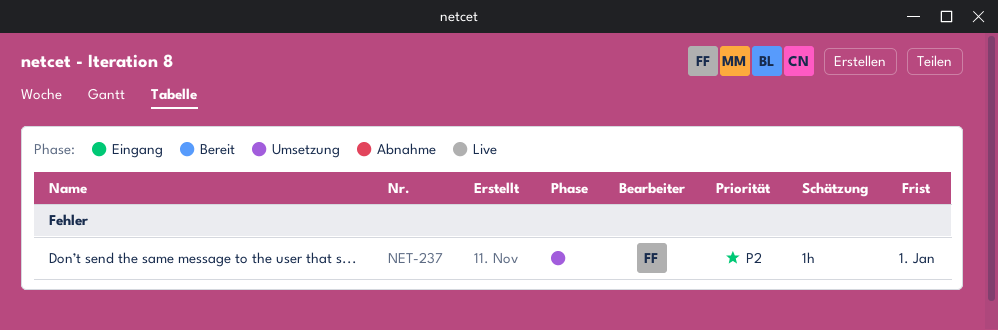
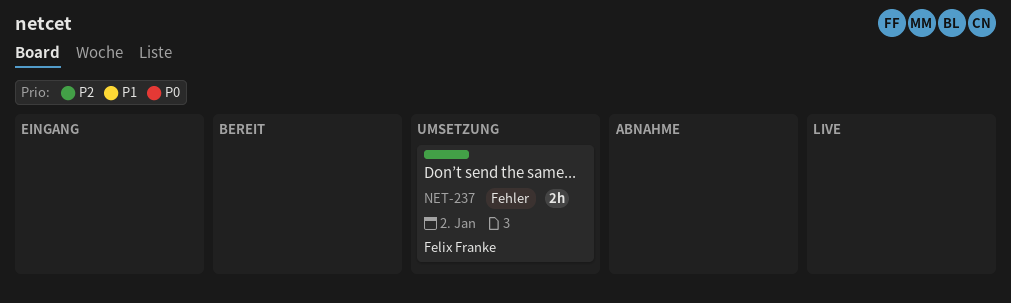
NET-237, estimate: 1h -> 2h
NET-237, due: Jan 1 -> Jan 2

